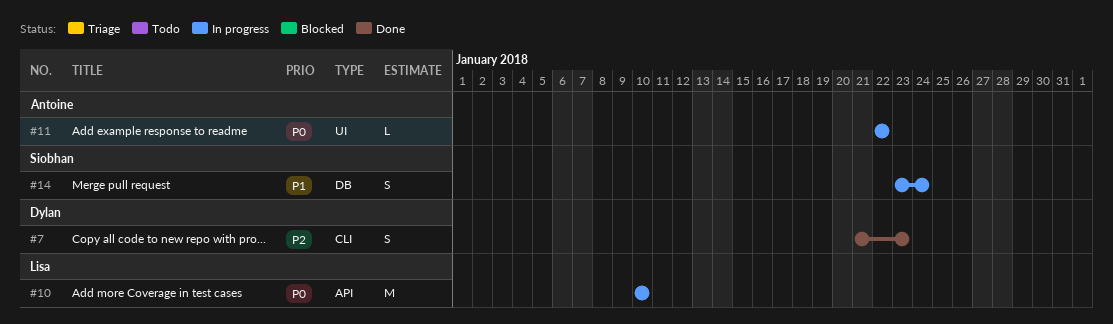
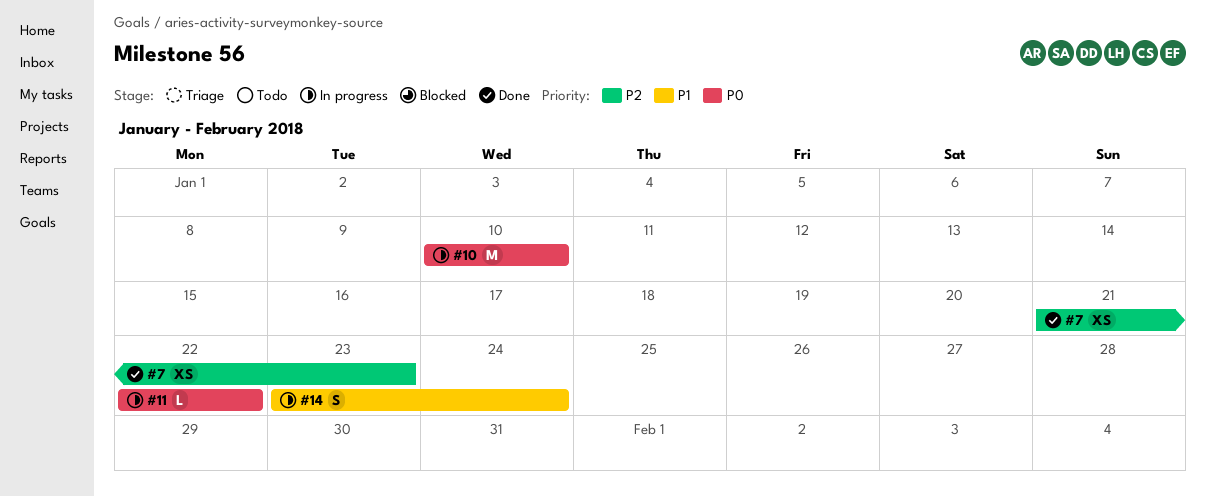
#7, estimate: S -> XS

